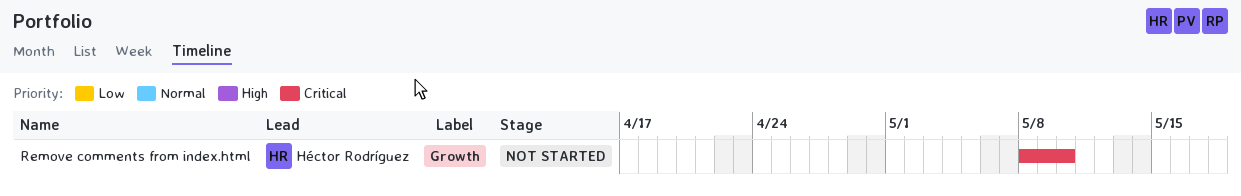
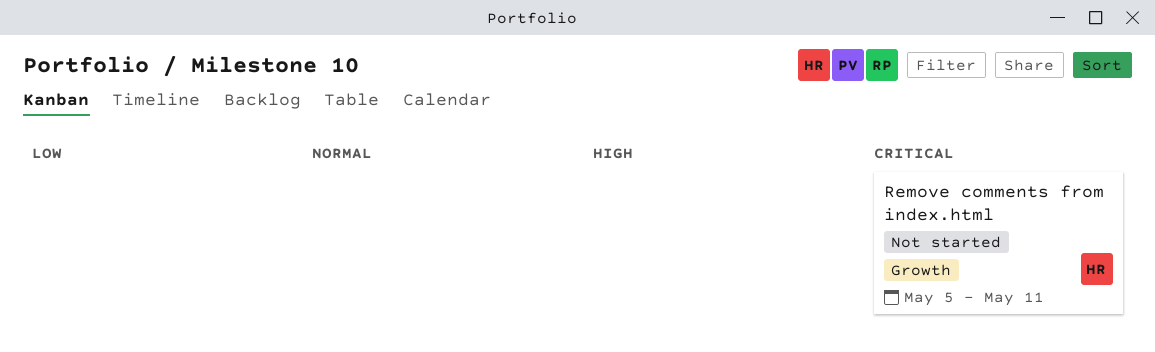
Remove comments from index.html, start: May 8 -> May 5
Remove comments from index.html, due: May 10 -> May 11

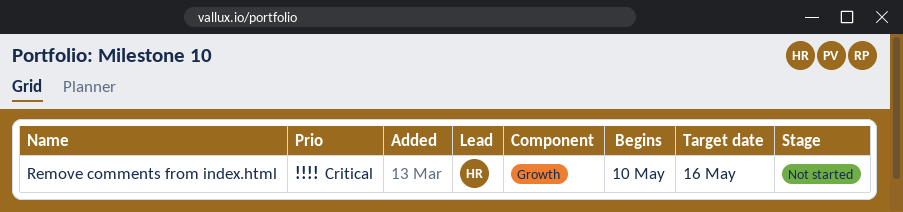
Remove comments from index.html, start: May 5 -> May 10
Remove comments from index.html, due: May 11 -> May 16

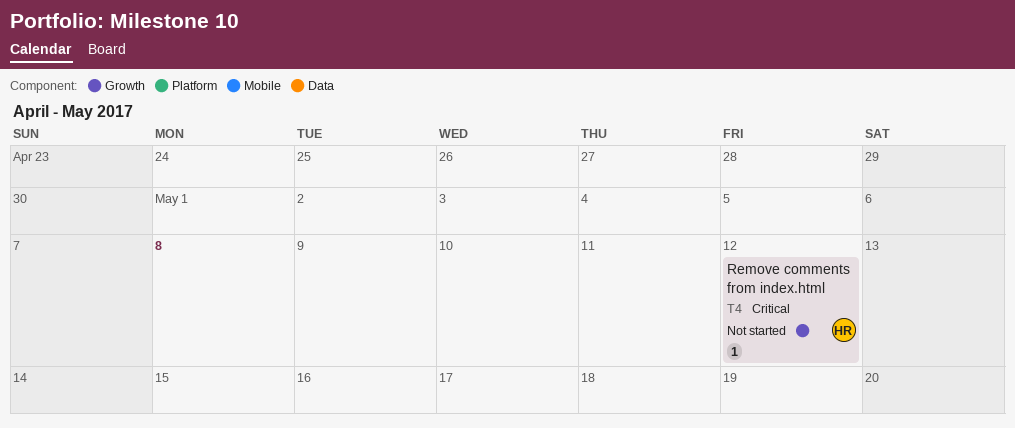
Remove comments from index.html, due: May 16 -> May 12

